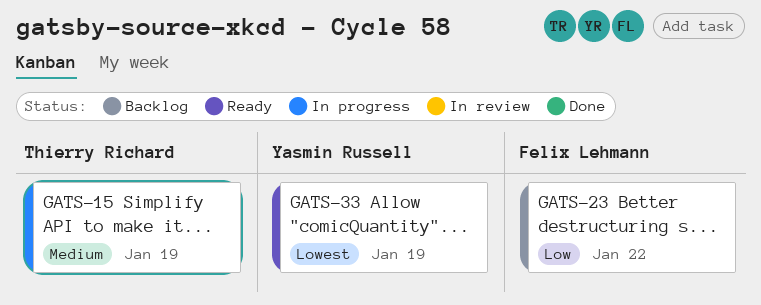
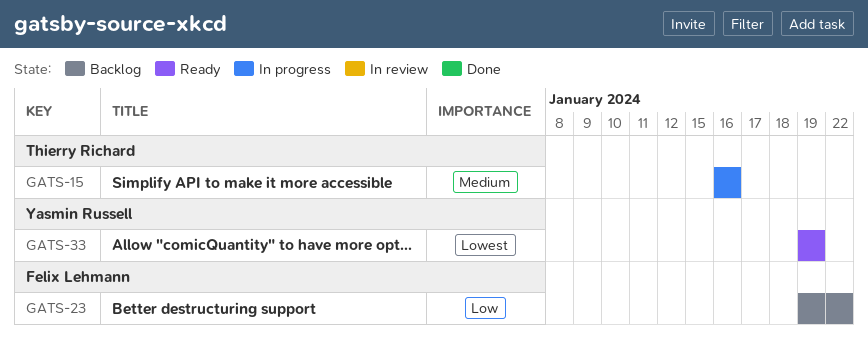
GATS-15, due: Jan 19 -> Jan 16

